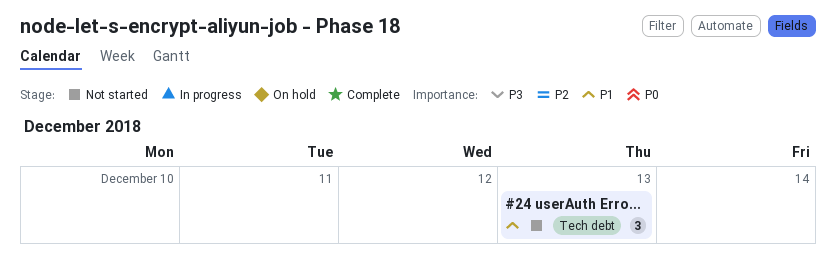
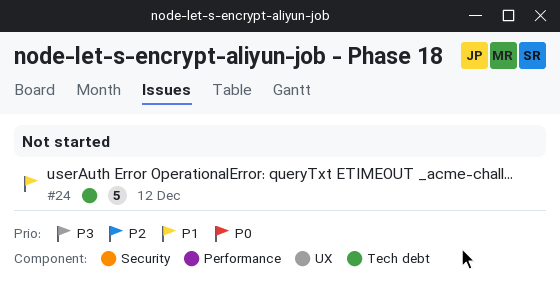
#24, estimate: 3 -> 5
#24, due: Dec 13 -> Dec 12

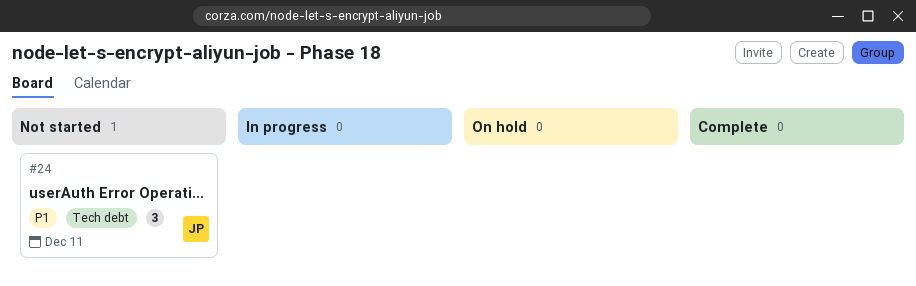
#24, estimate: 5 -> 3
#24, due: Dec 12 -> Dec 11

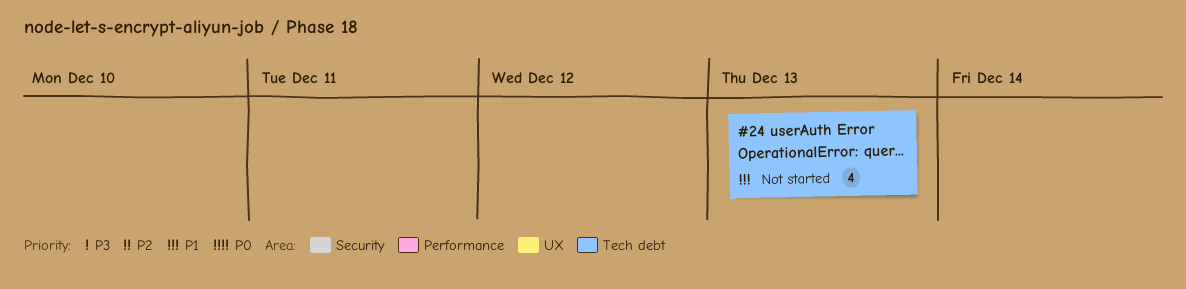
#24, estimate: 3 -> 4
#24, due: Dec 11 -> Dec 13

